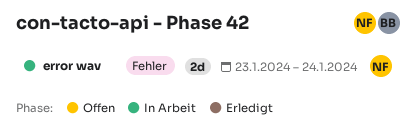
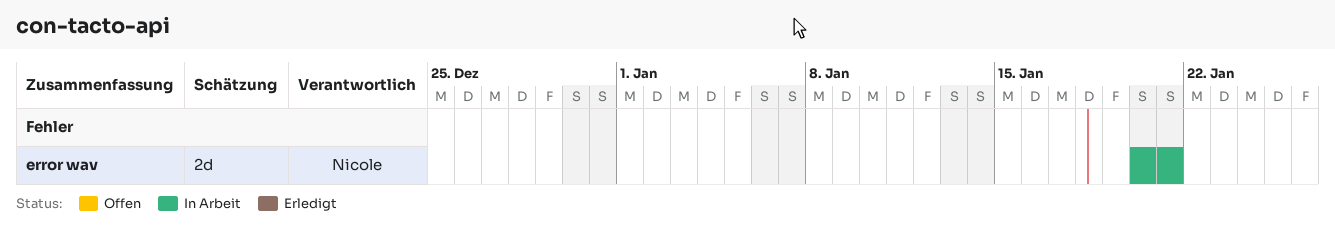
error wav, start: Jan 23 -> Jan 20
error wav, due: Jan 24 -> Jan 21

